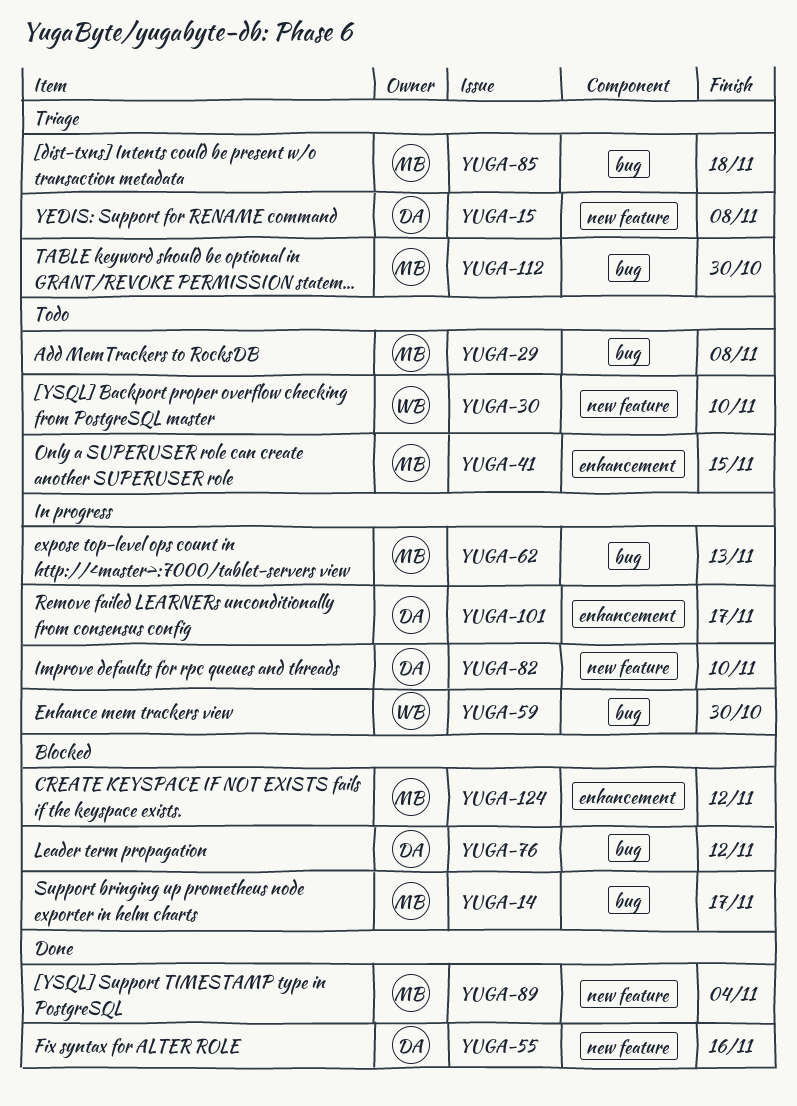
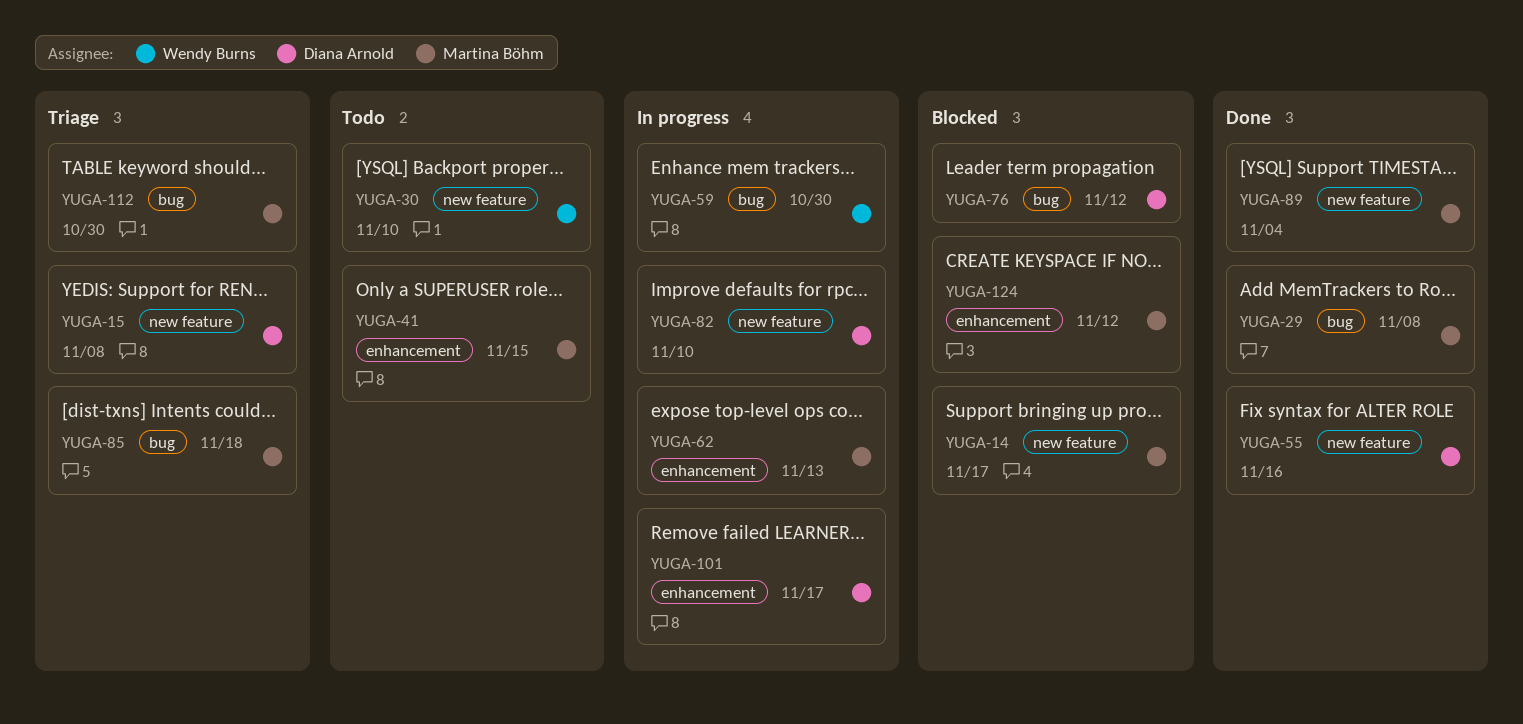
YUGA-14, label: bug -> new feature
YUGA-29, status: Todo -> Done
YUGA-62, label: bug -> enhancement

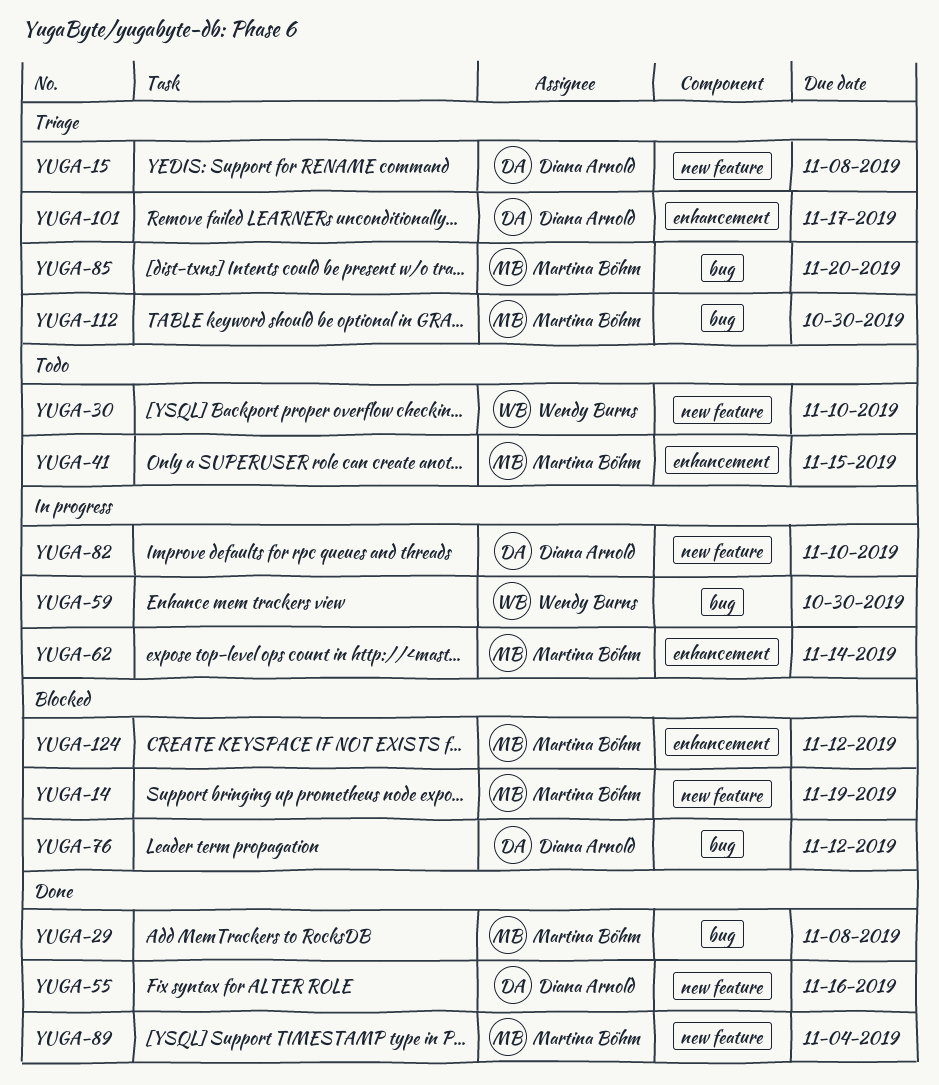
YUGA-14, due: Nov 17 -> Nov 19
YUGA-62, due: Nov 13 -> Nov 14
YUGA-85, due: Nov 18 -> Nov 20
YUGA-101, status: In progress -> Triage

